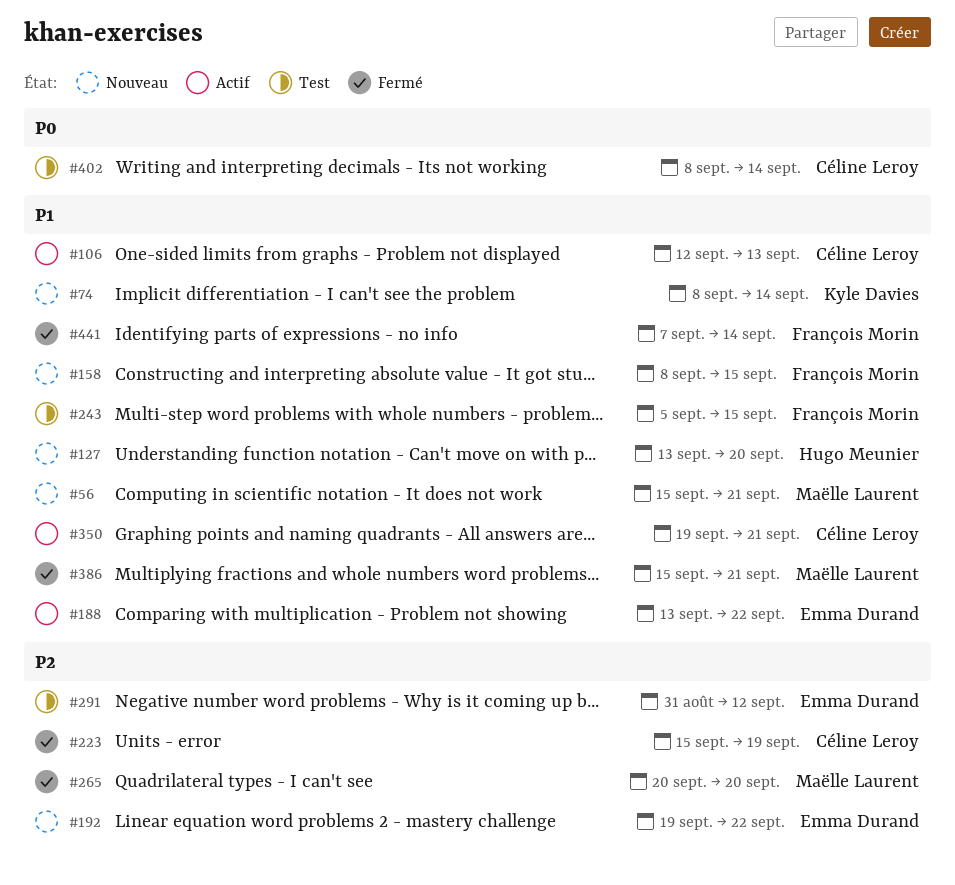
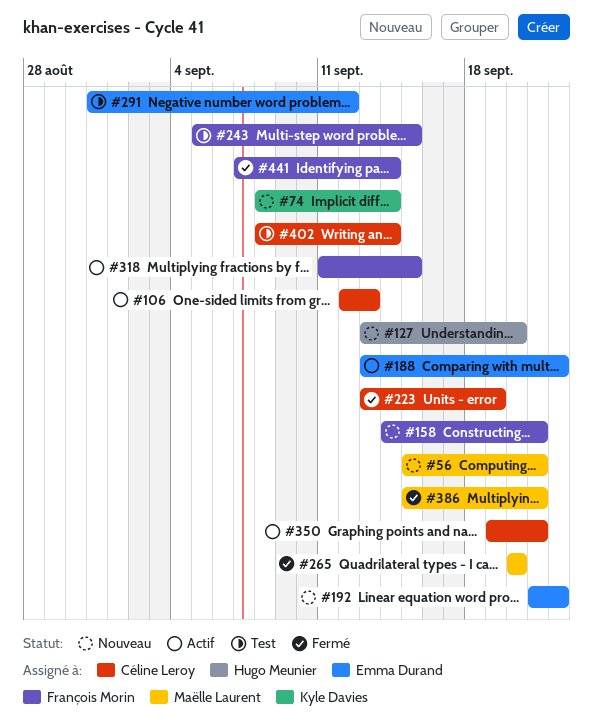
#158, start: Sep 8 -> Sep 14
#158, due: Sep 15 -> Sep 21
#192, start: Sep 19 -> Sep 21
#223, start: Sep 15 -> Sep 13
#318: none -> present

